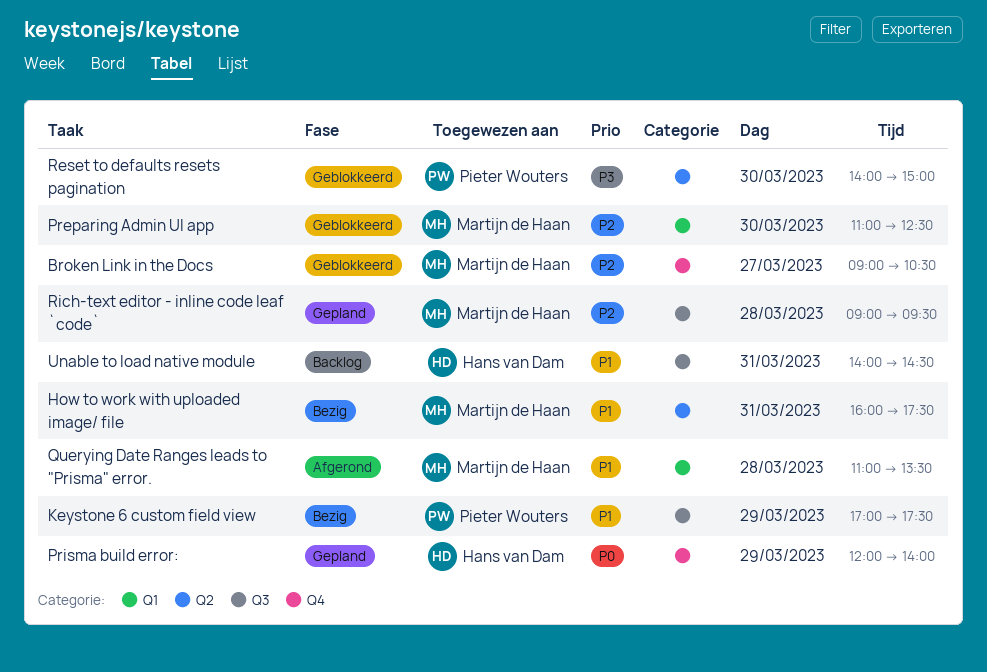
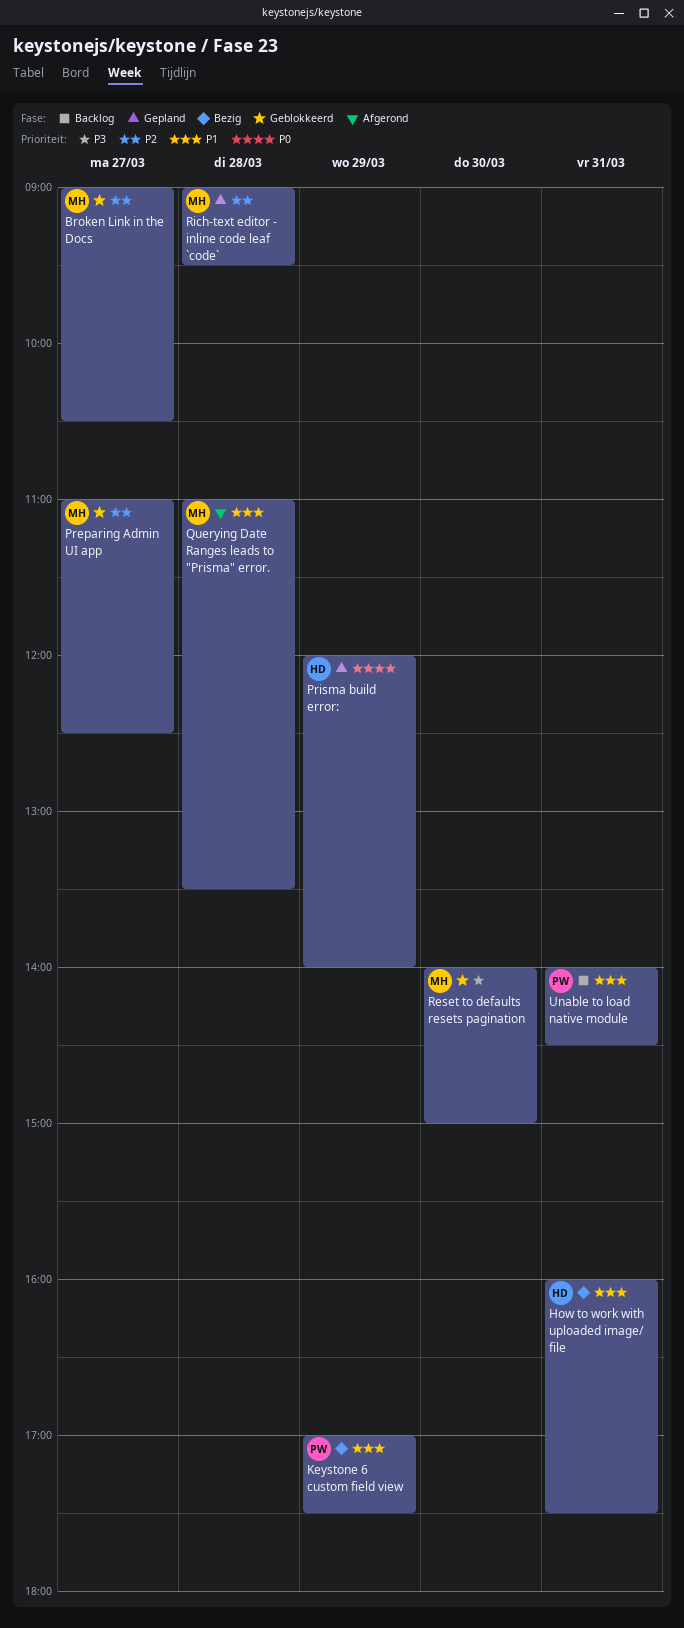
How to work with uploaded image/ file, owner: Martijn de Haan -> Hans van Dam
Preparing Admin UI app, day: Mar 30 -> Mar 27
Reset to defaults resets pagination, owner: Pieter Wouters -> Martijn de Haan
Unable to load native module, owner: Hans van Dam -> Pieter Wouters

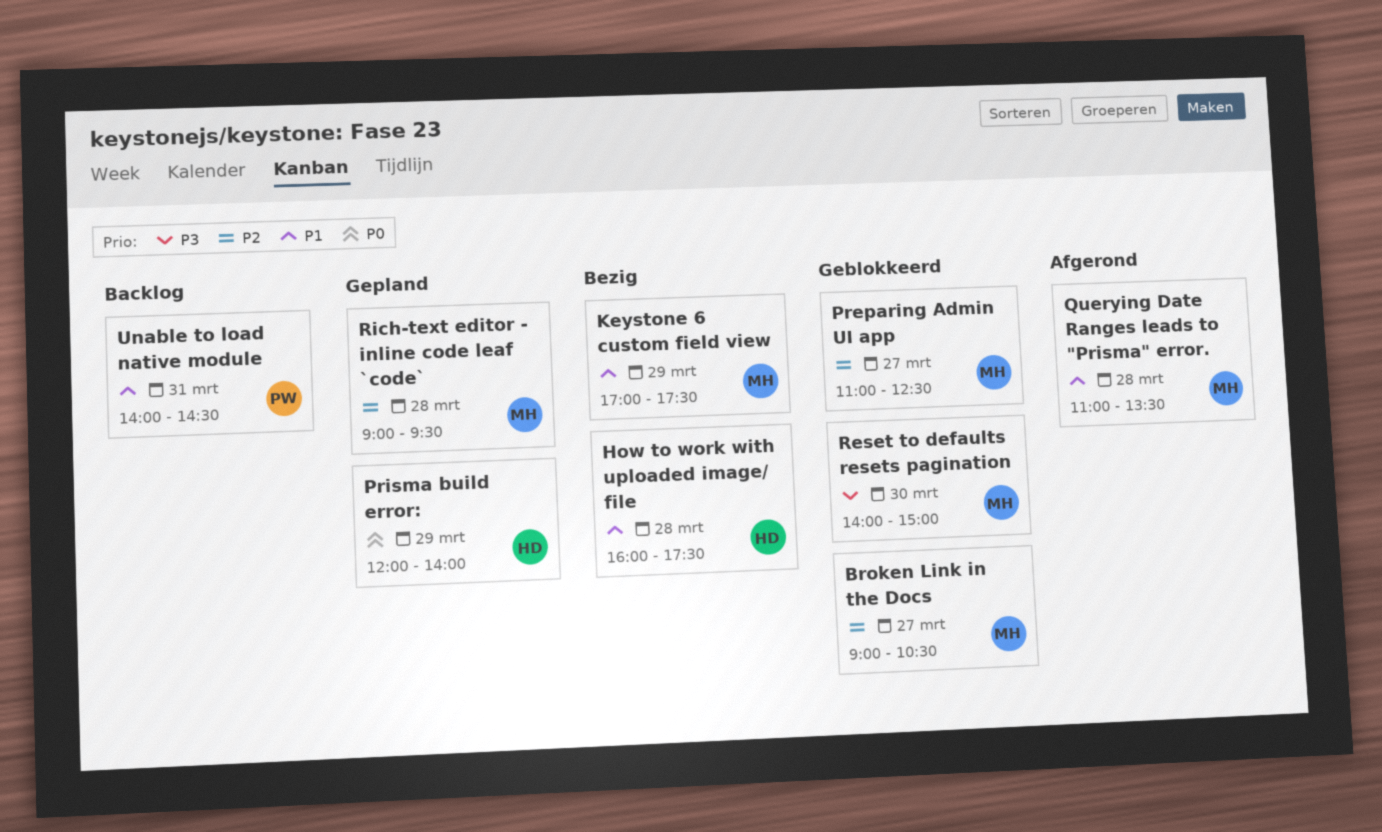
How to work with uploaded image/ file, day: Mar 31 -> Mar 28
Keystone 6 custom field view, owner: PW -> MH

